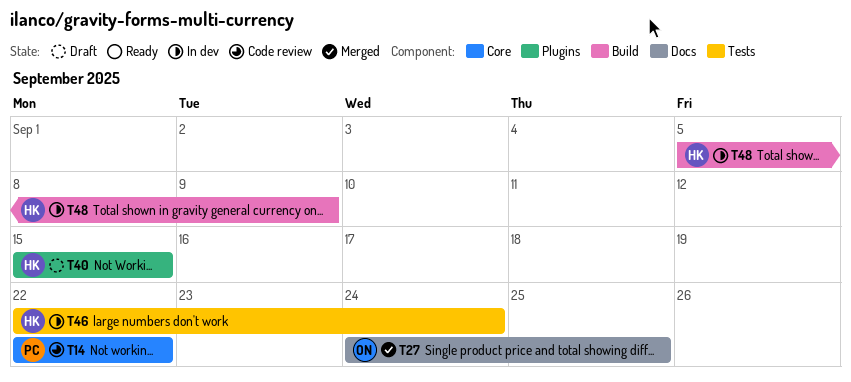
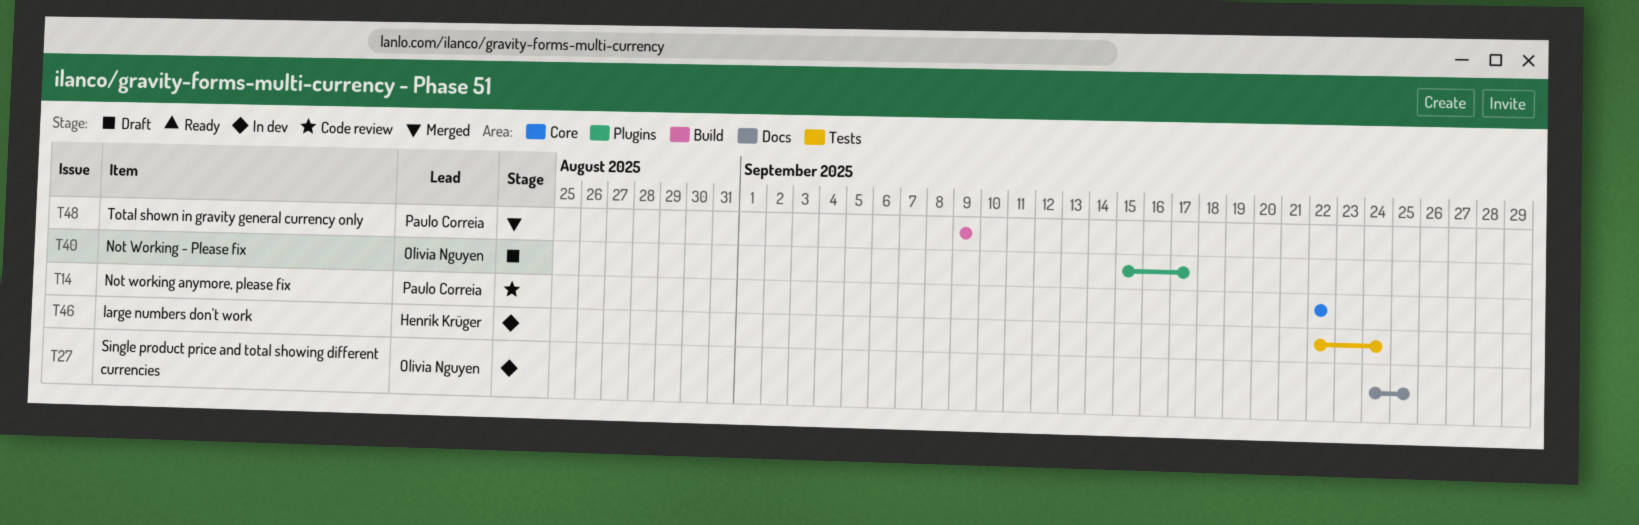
T27, status: Merged -> In dev
T40, owner: Henrik Krüger -> Olivia Nguyen
T40, due: Sep 15 -> Sep 17
T48, status: In dev -> Merged
T48, owner: Henrik Krüger -> Paulo Correia
T48, start: Sep 5 -> Sep 9

